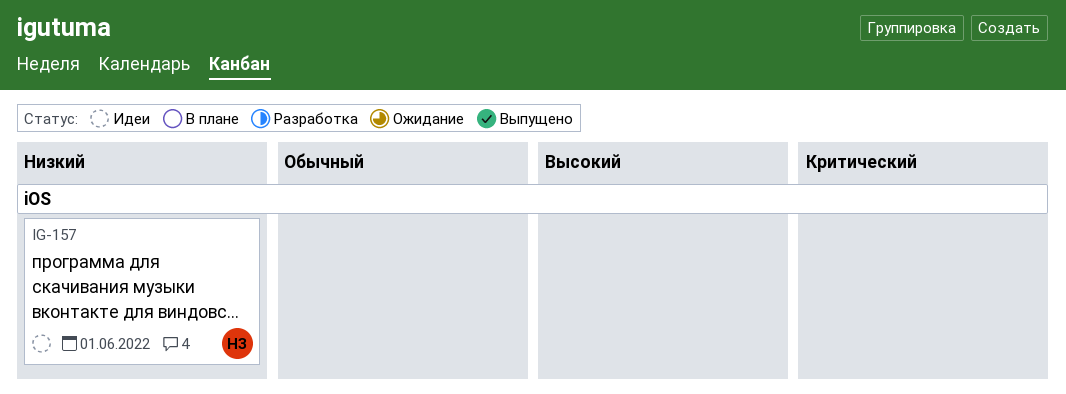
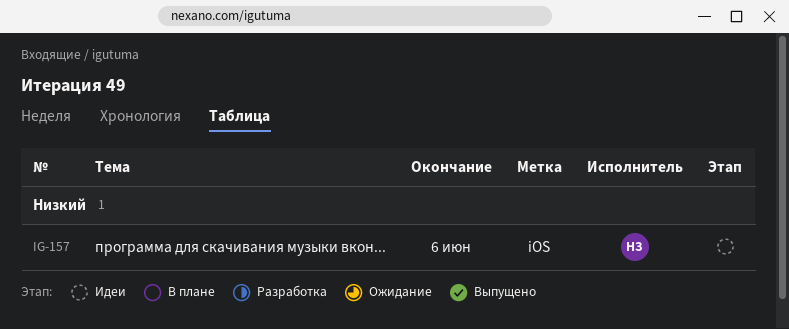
IG-157, due: Jun 1 -> Jun 6

